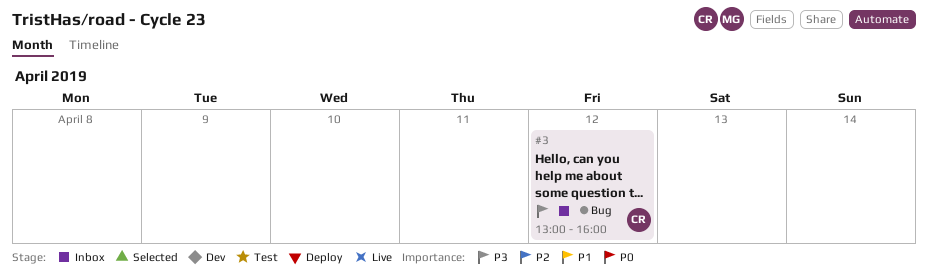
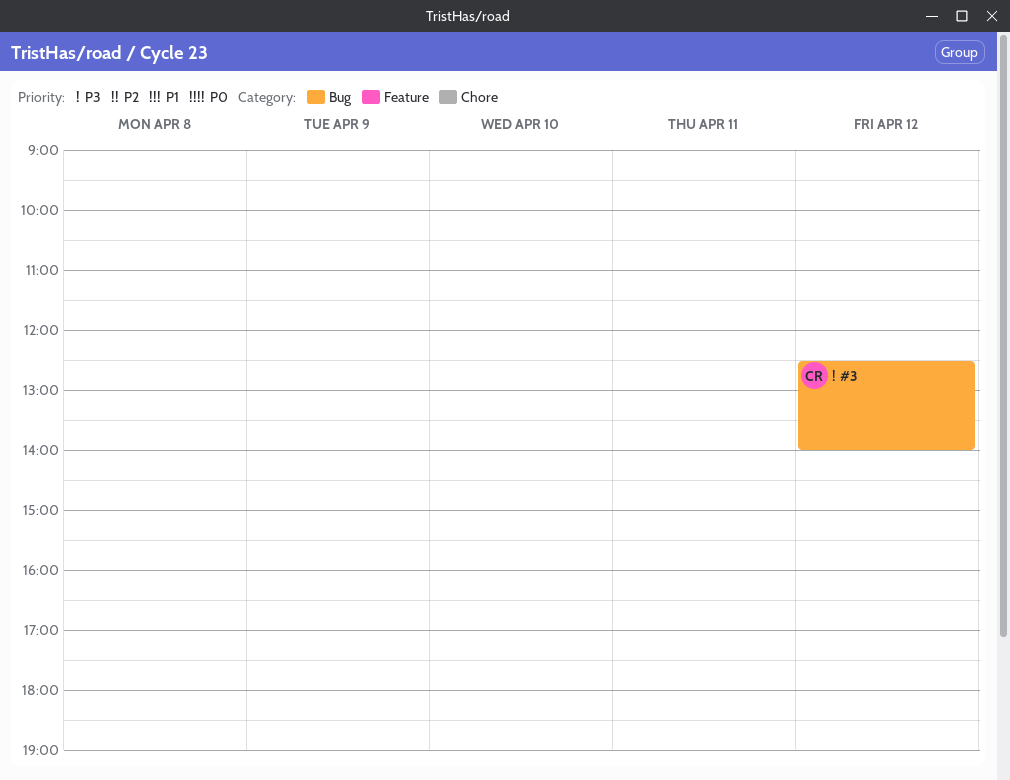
#3, begins: 13:00 -> 12:30
#3, ends: 16:00 -> 14:00

